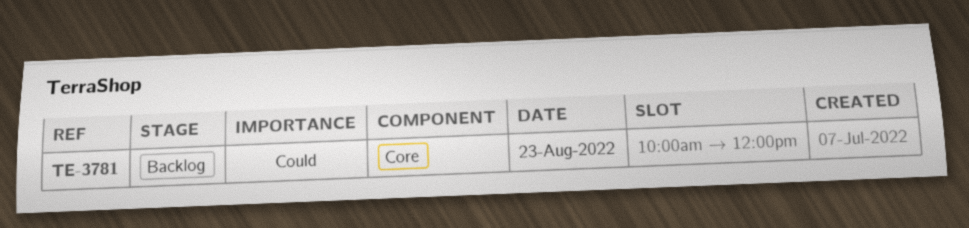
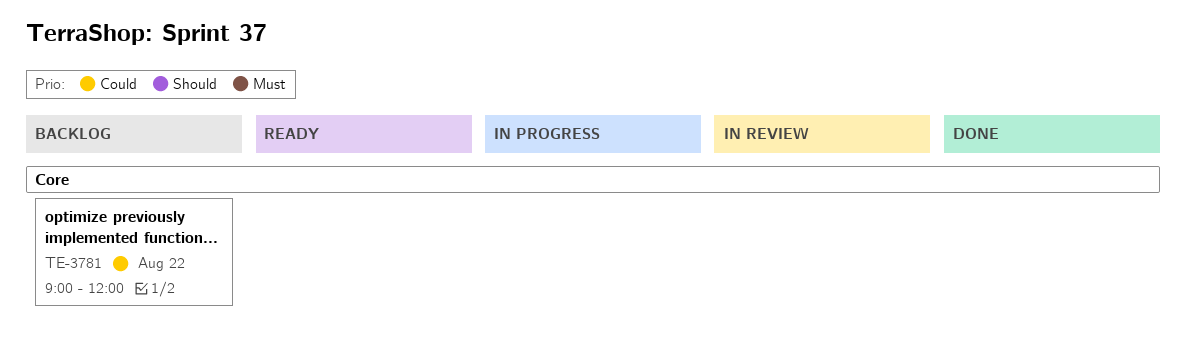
TE-3781, day: Aug 23 -> Aug 22
TE-3781, begins: 10:00 -> 09:00

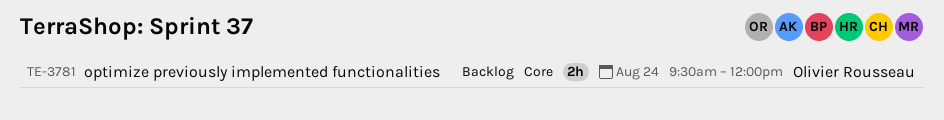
TE-3781, day: Aug 22 -> Aug 24
TE-3781, begins: 09:00 -> 09:30

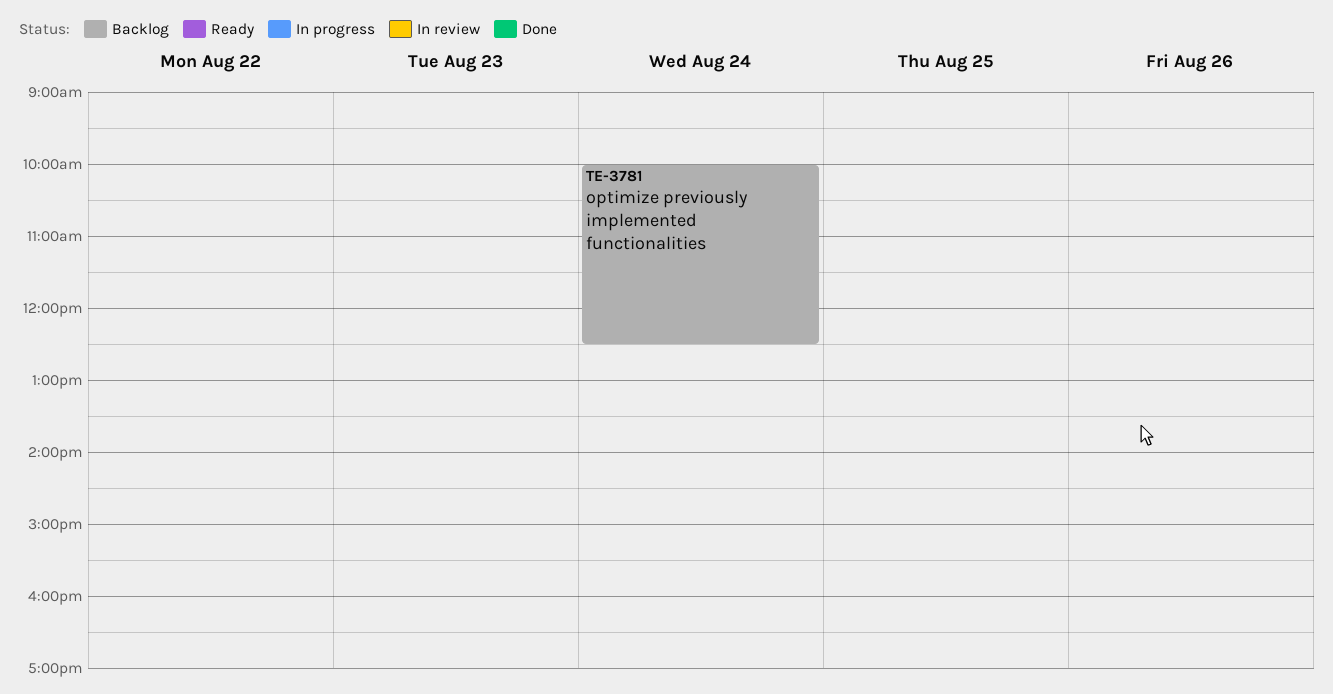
TE-3781, begins: 09:30 -> 10:00
TE-3781, ends: 12:00 -> 12:30

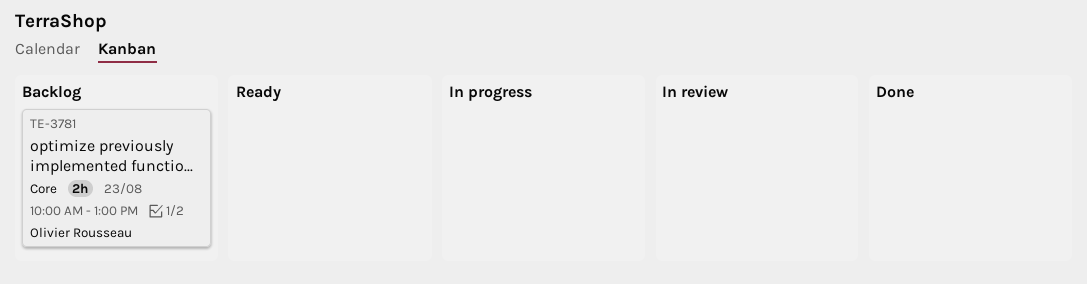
TE-3781, day: Aug 24 -> Aug 23
TE-3781, ends: 12:30 -> 13:00

